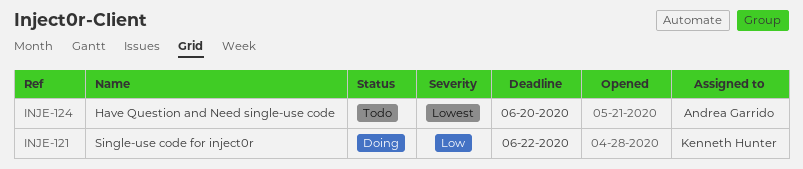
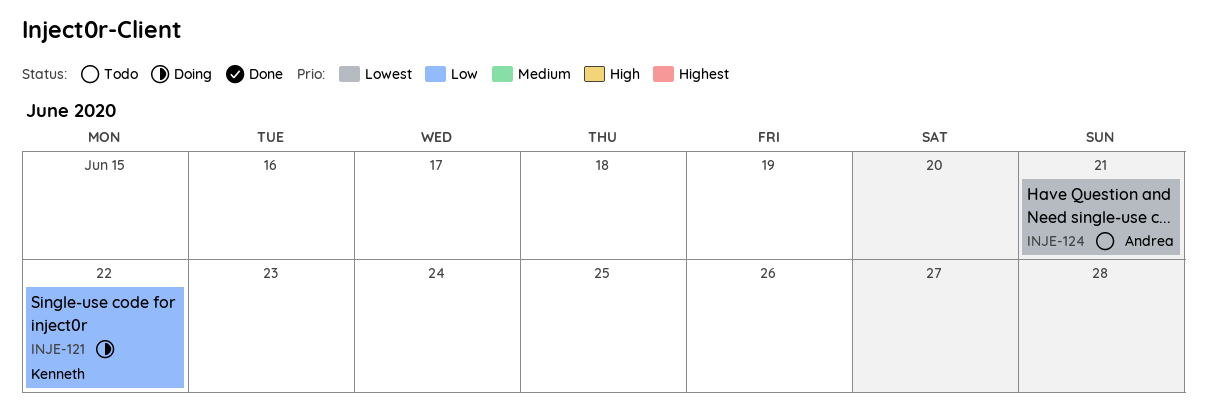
INJE-124, due: Jun 20 -> Jun 21

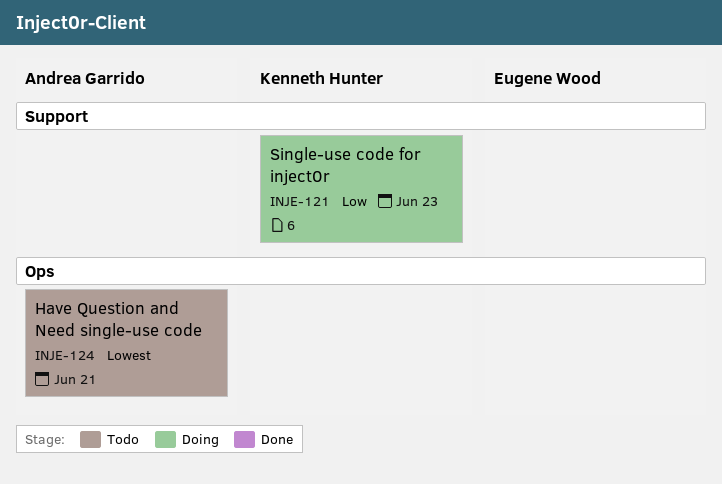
INJE-121, due: Jun 22 -> Jun 23

